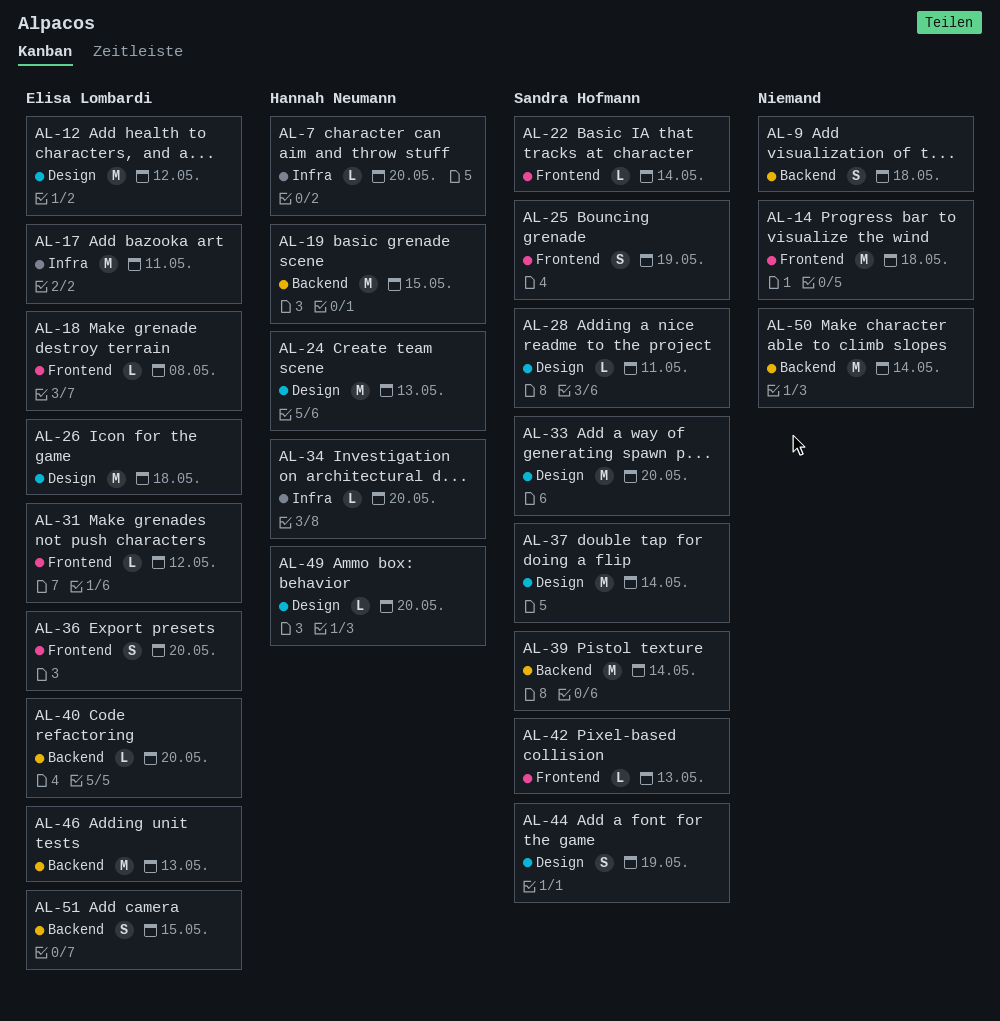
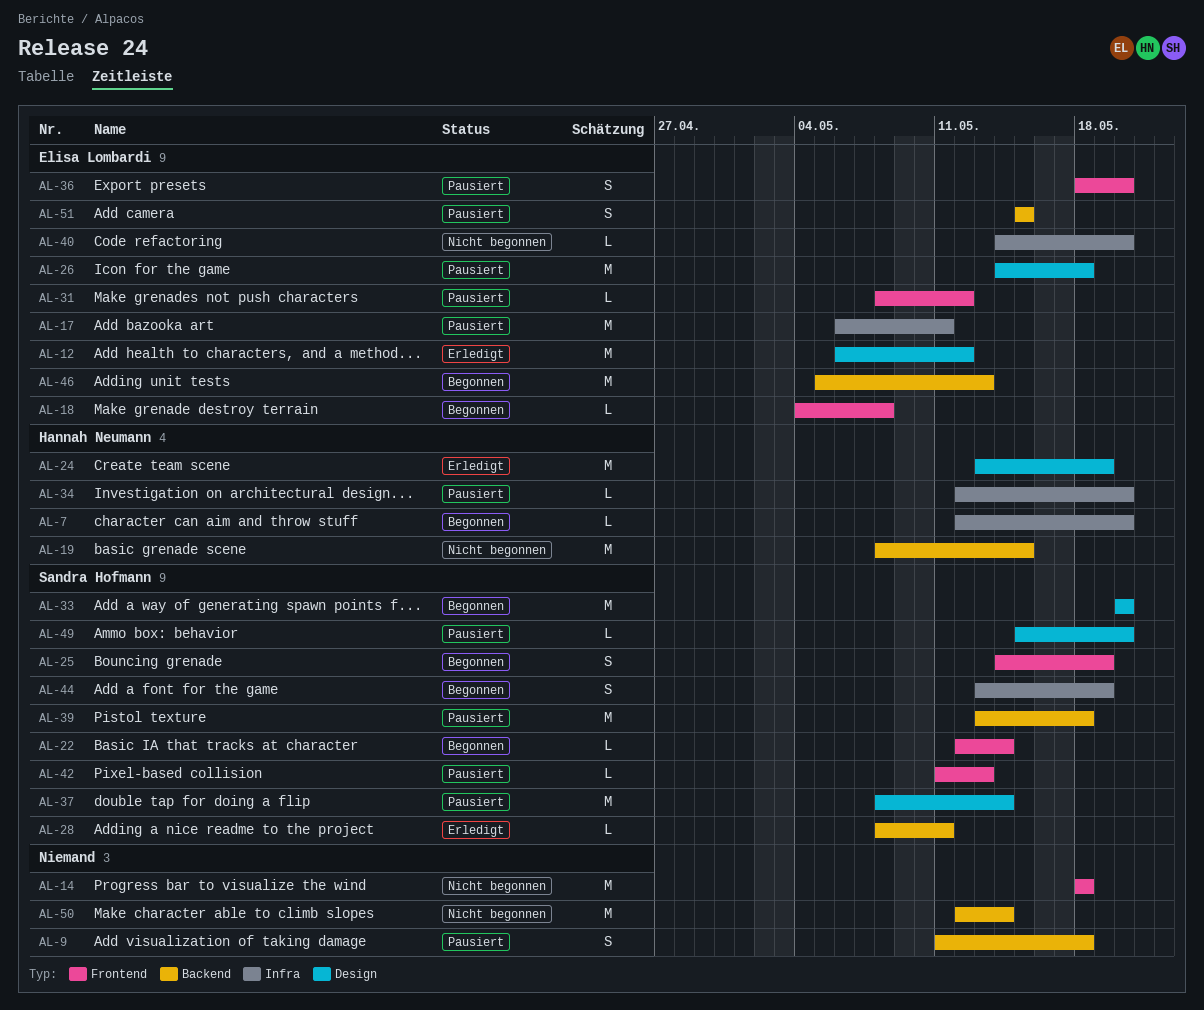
AL-24, due: May 13 -> May 19
AL-28, label: Design -> Backend
AL-39, due: May 14 -> May 18
AL-40, label: Backend -> Infra
AL-44, label: Design -> Infra
AL-49, owner: Hannah Neumann -> Sandra Hofmann

